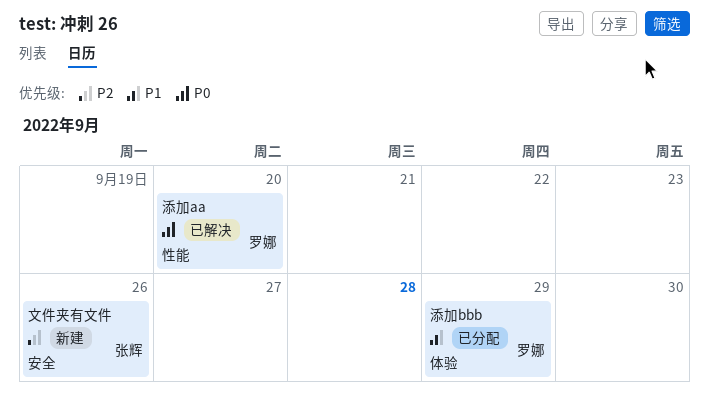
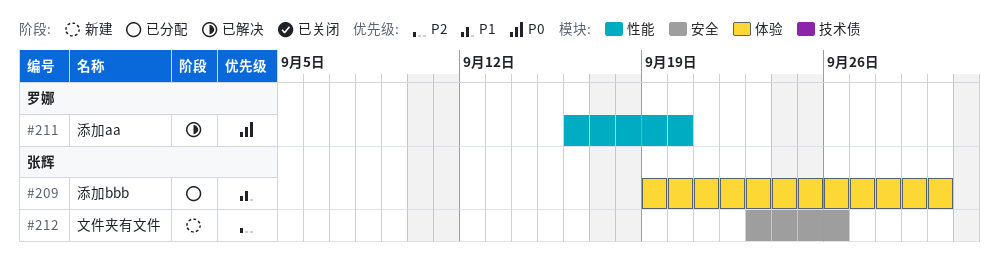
添加bbb, owner: 罗娜 -> 张辉
添加bbb, due: Sep 29 -> Sep 30

